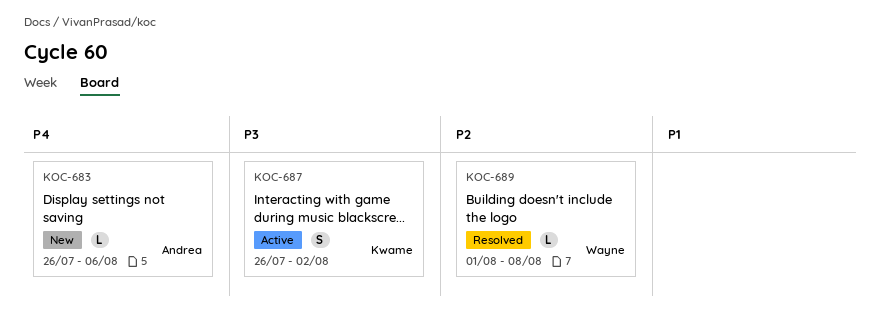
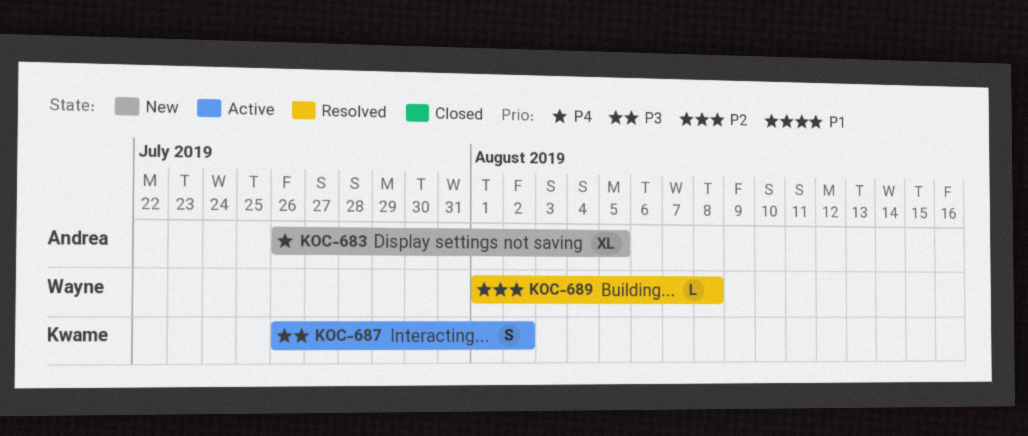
KOC-683, estimate: L -> XL
KOC-683, due: Aug 6 -> Aug 5

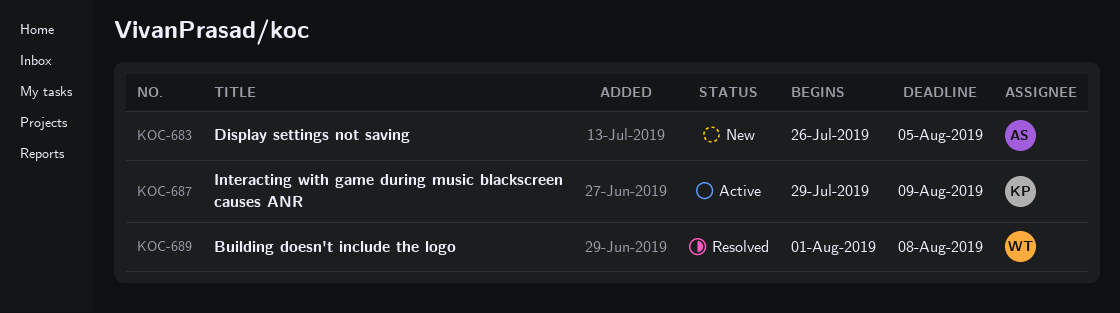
KOC-687, start: Jul 26 -> Jul 29
KOC-687, due: Aug 2 -> Aug 9

